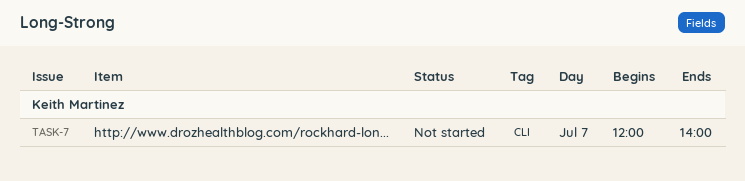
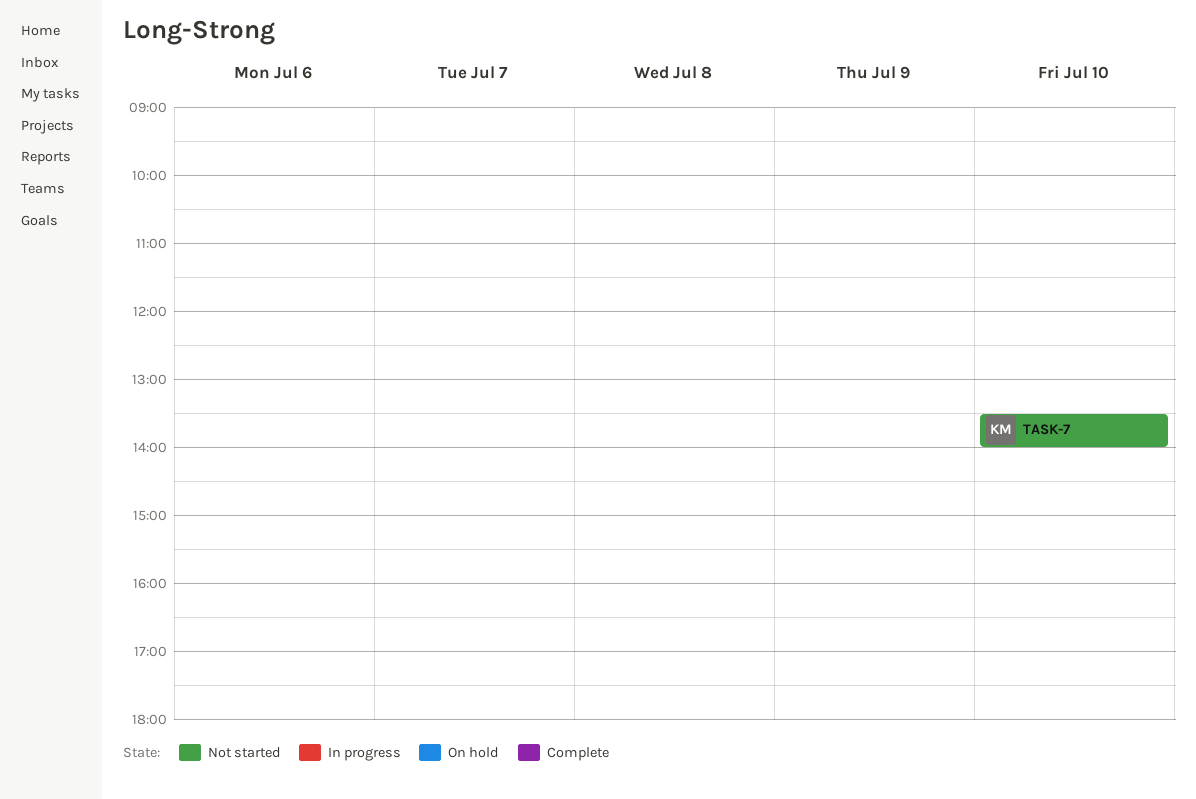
TASK-7, day: Jul 7 -> Jul 10
TASK-7, begins: 12:00 -> 13:30

